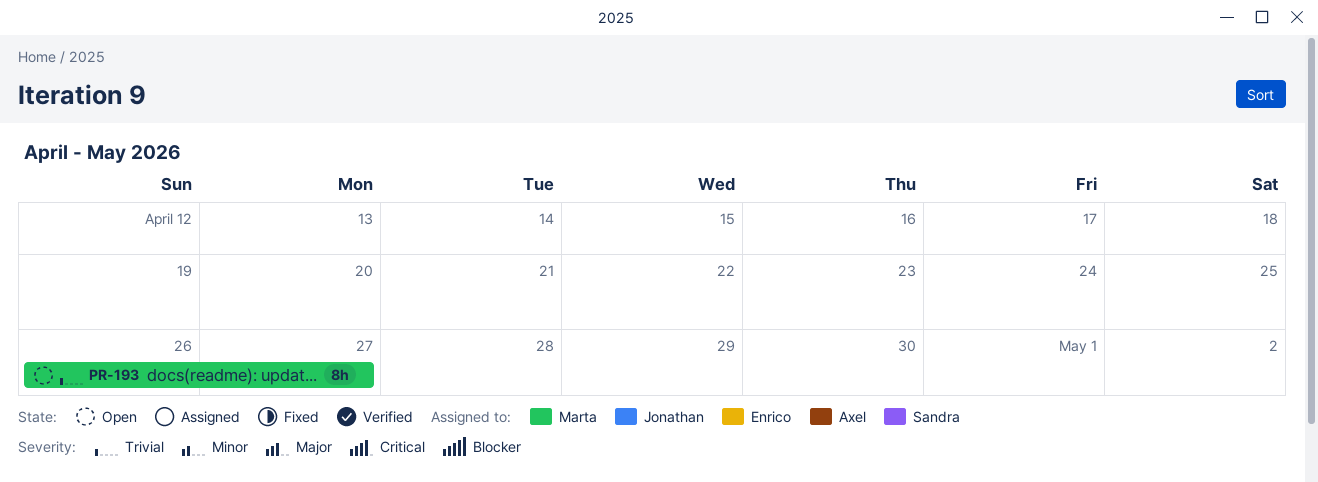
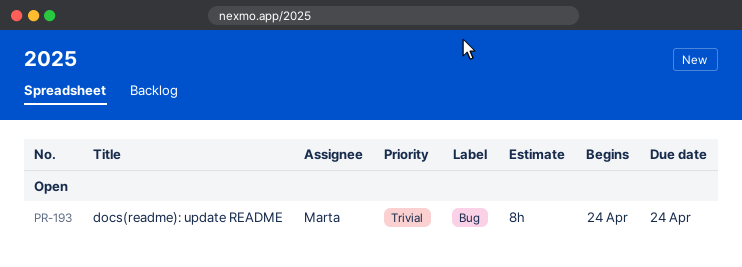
PR-193, start: Apr 26 -> Apr 24
PR-193, due: Apr 27 -> Apr 24

